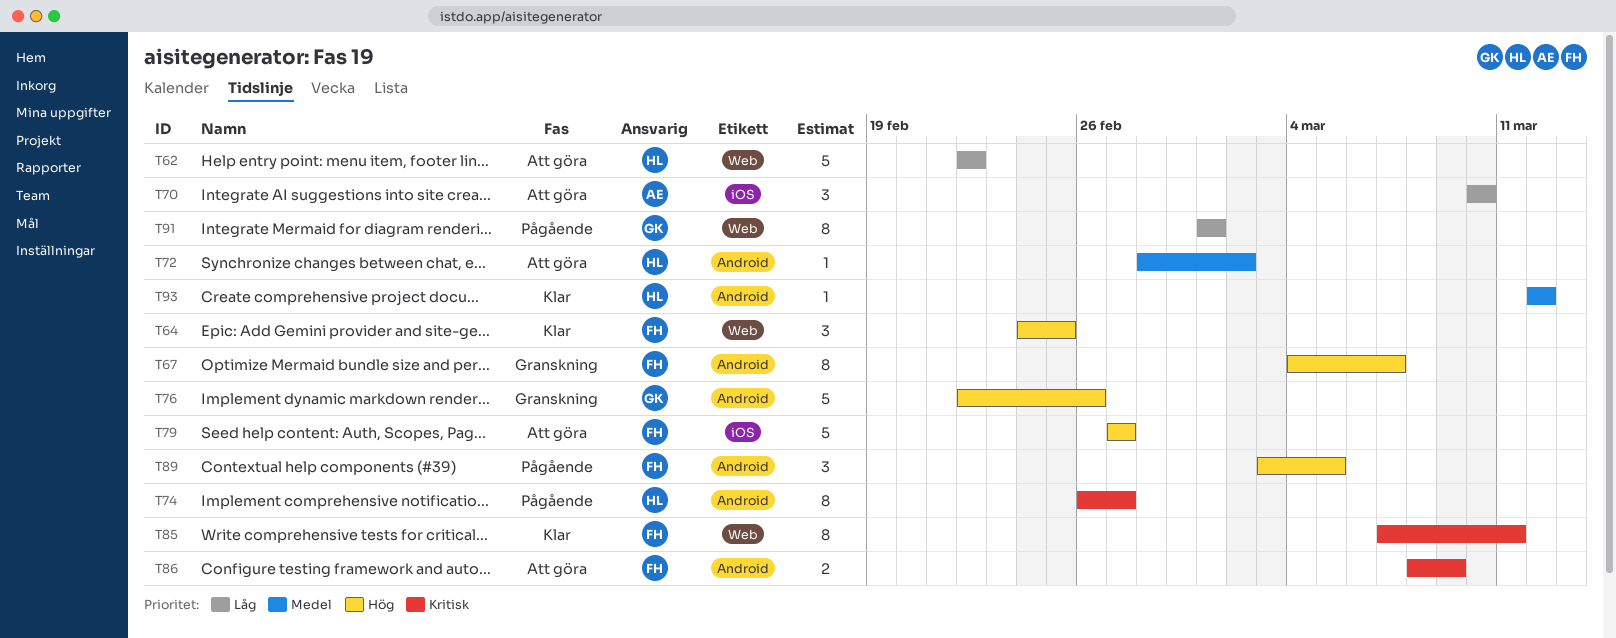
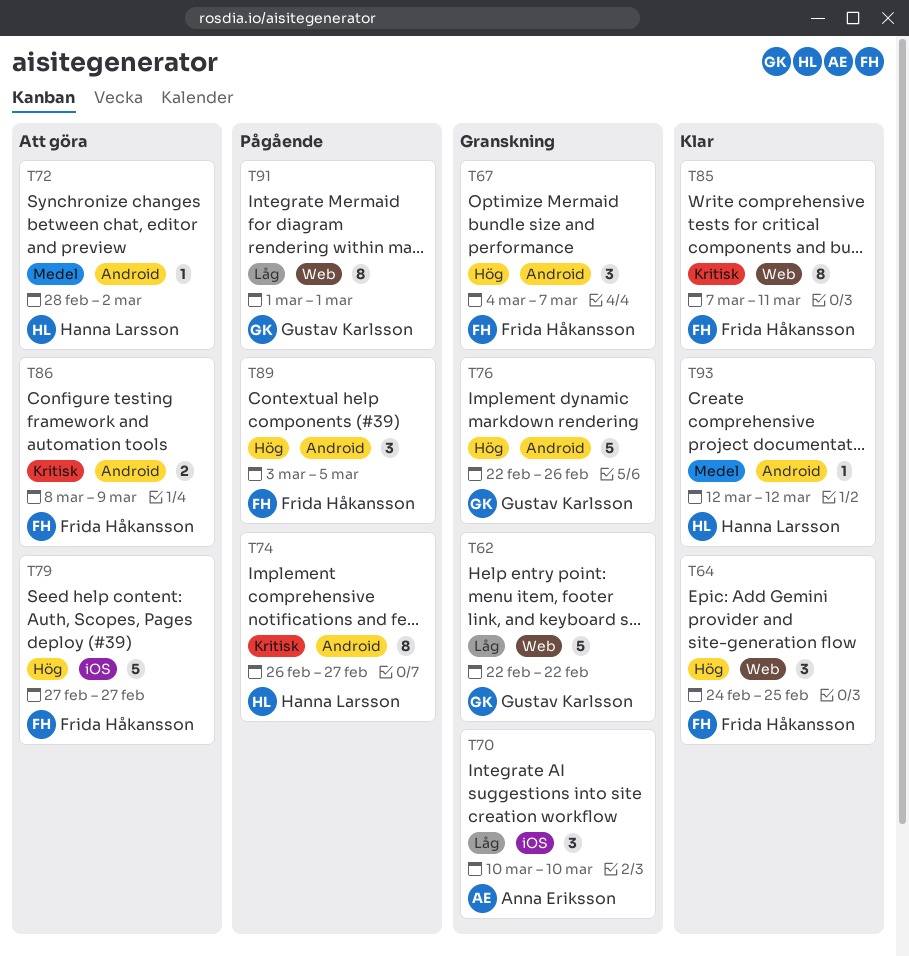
T62, status: Att göra -> Granskning
T62, owner: Hanna Larsson -> Gustav Karlsson
T67, estimate: 8 -> 3
T70, status: Att göra -> Granskning

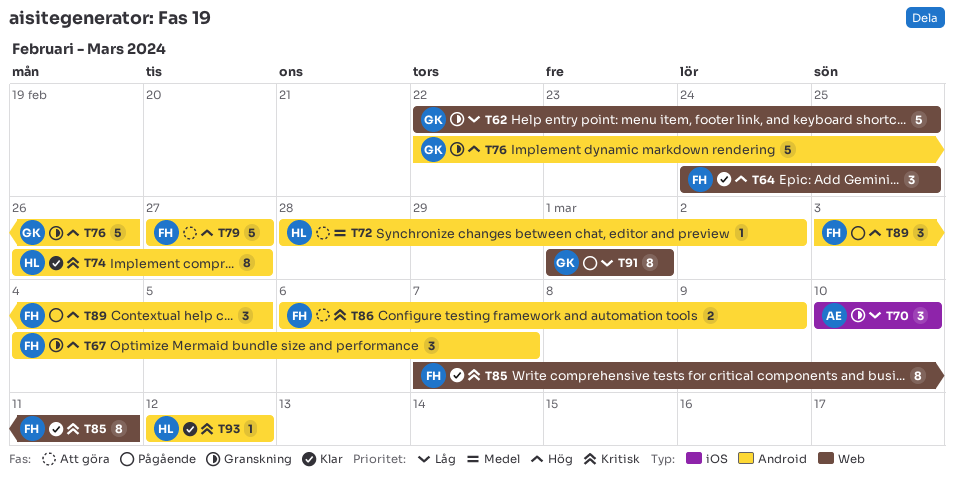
T62, due: Feb 22 -> Feb 25
T74, status: Pågående -> Klar
T79, label: iOS -> Android
T86, start: Mar 8 -> Mar 6
T93, priority: Medel -> Kritisk

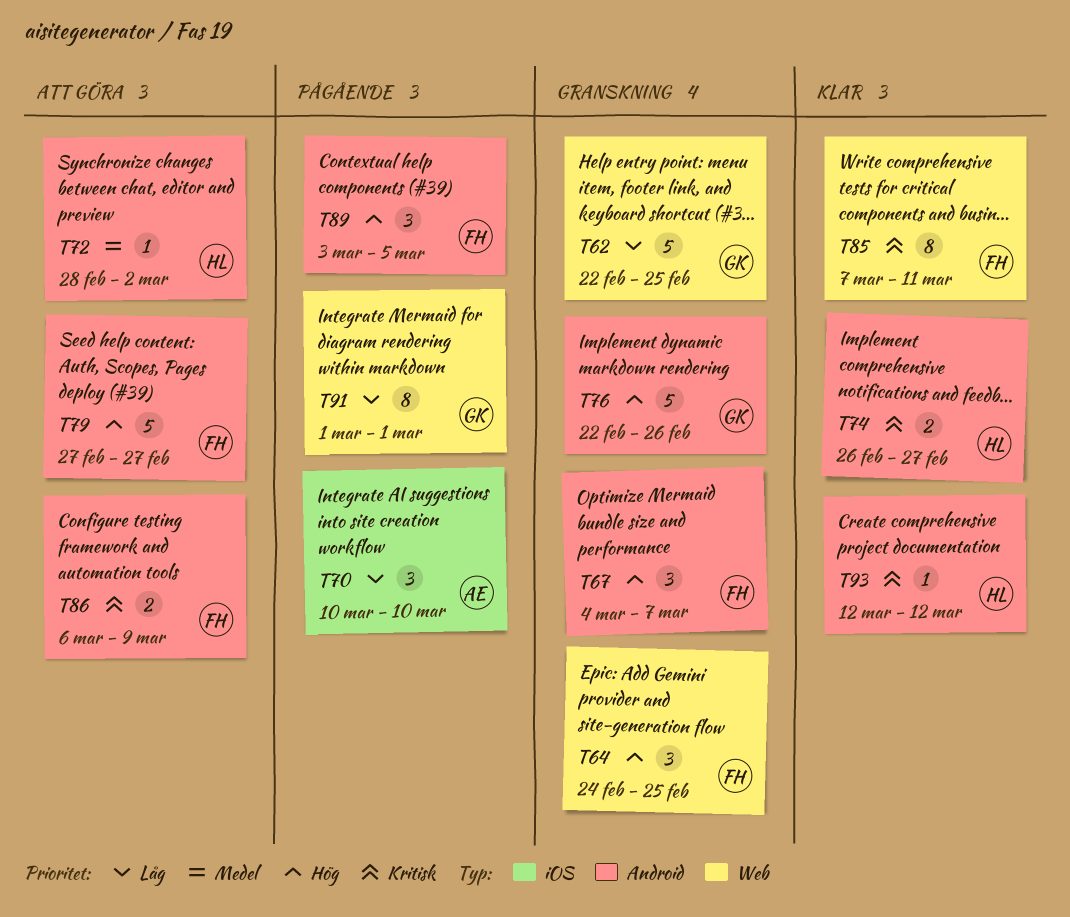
T64, status: Klar -> Granskning
T70, status: Granskning -> Pågående
T74, estimate: 8 -> 2

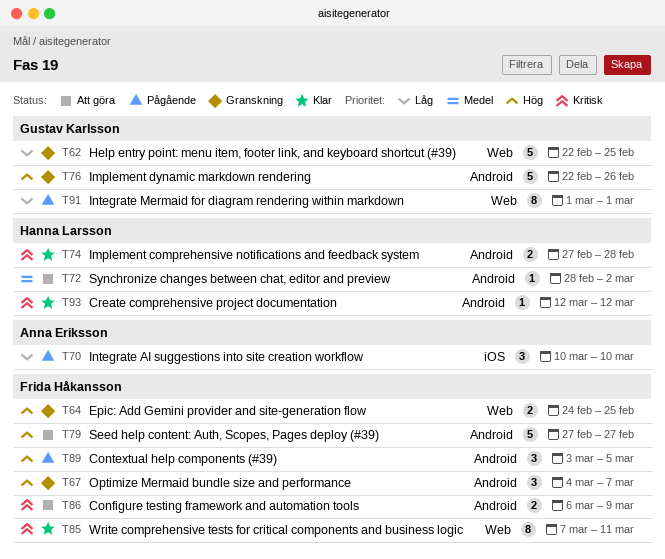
T64, estimate: 3 -> 2
T74, start: Feb 26 -> Feb 27
T74, due: Feb 27 -> Feb 28

